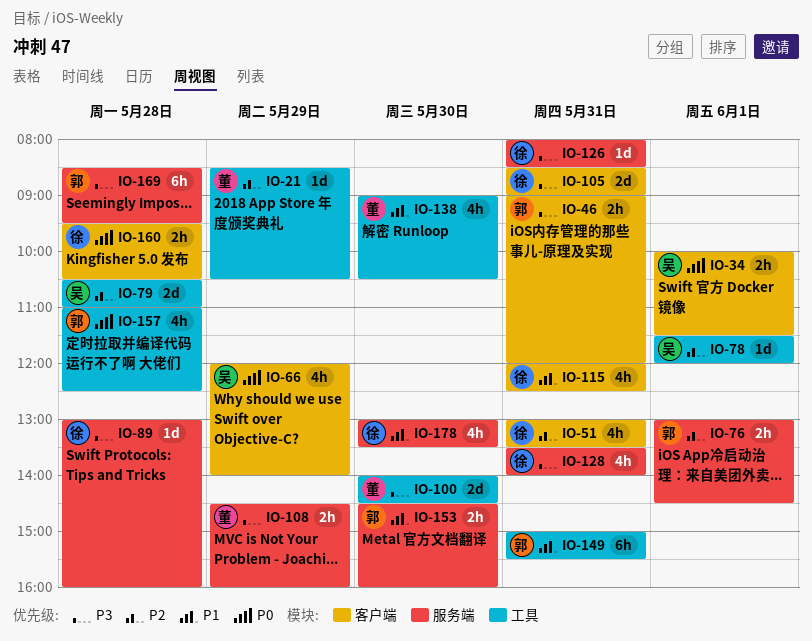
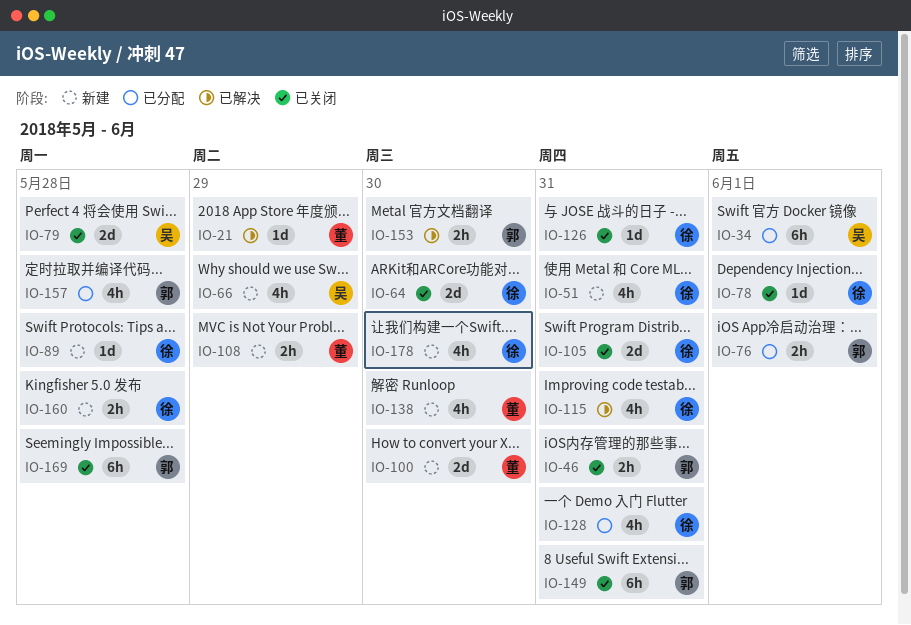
IO-34, estimate: 2h -> 6h
IO-64: none -> present
IO-78, owner: 吴 -> 徐

